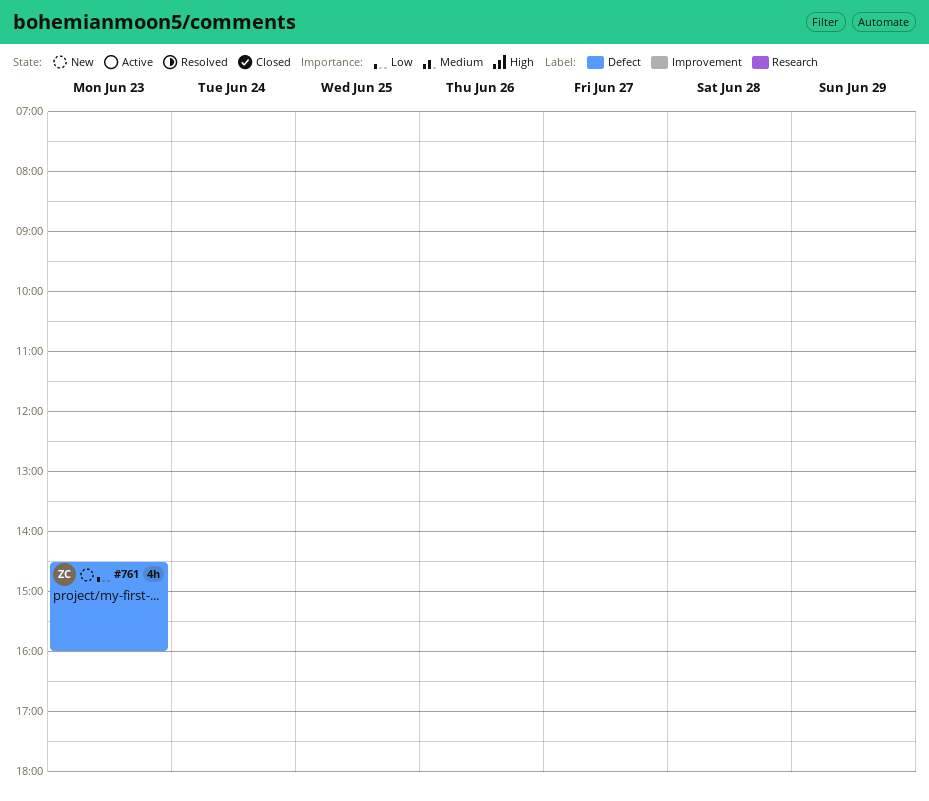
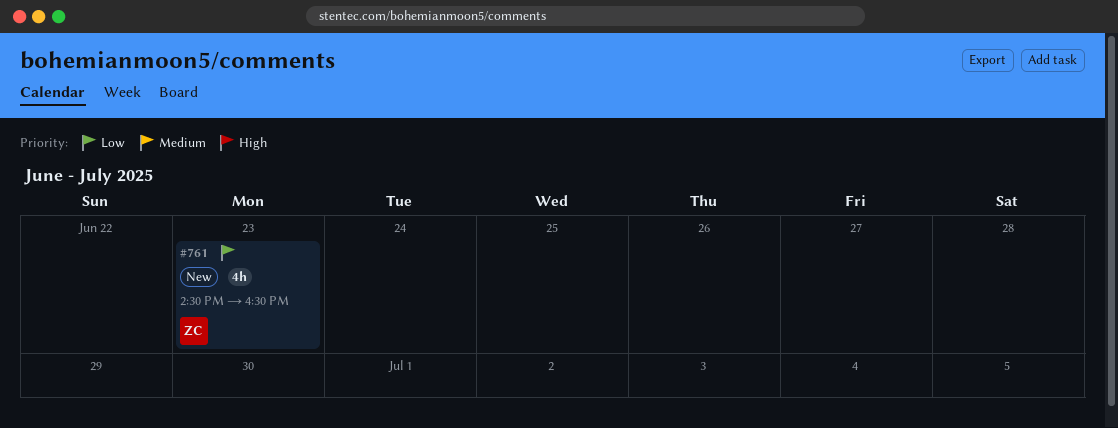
#761, ends: 16:00 -> 16:30

